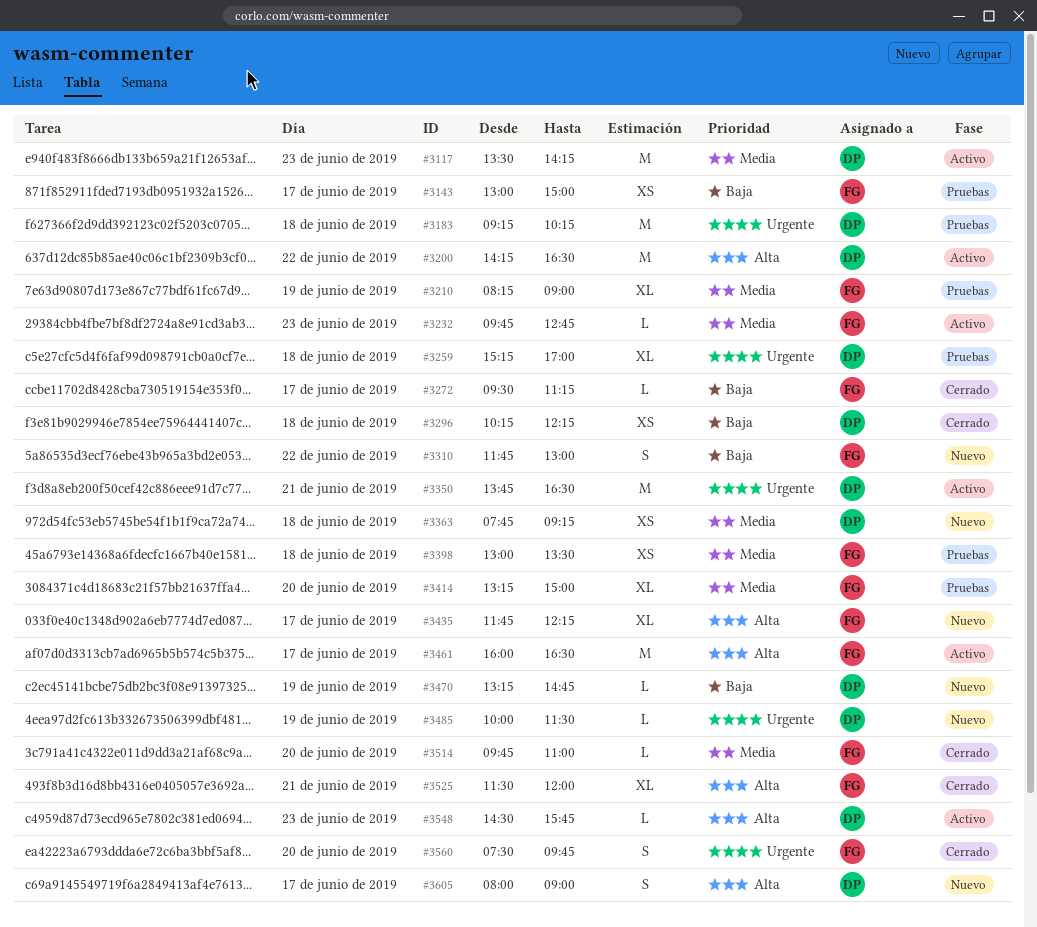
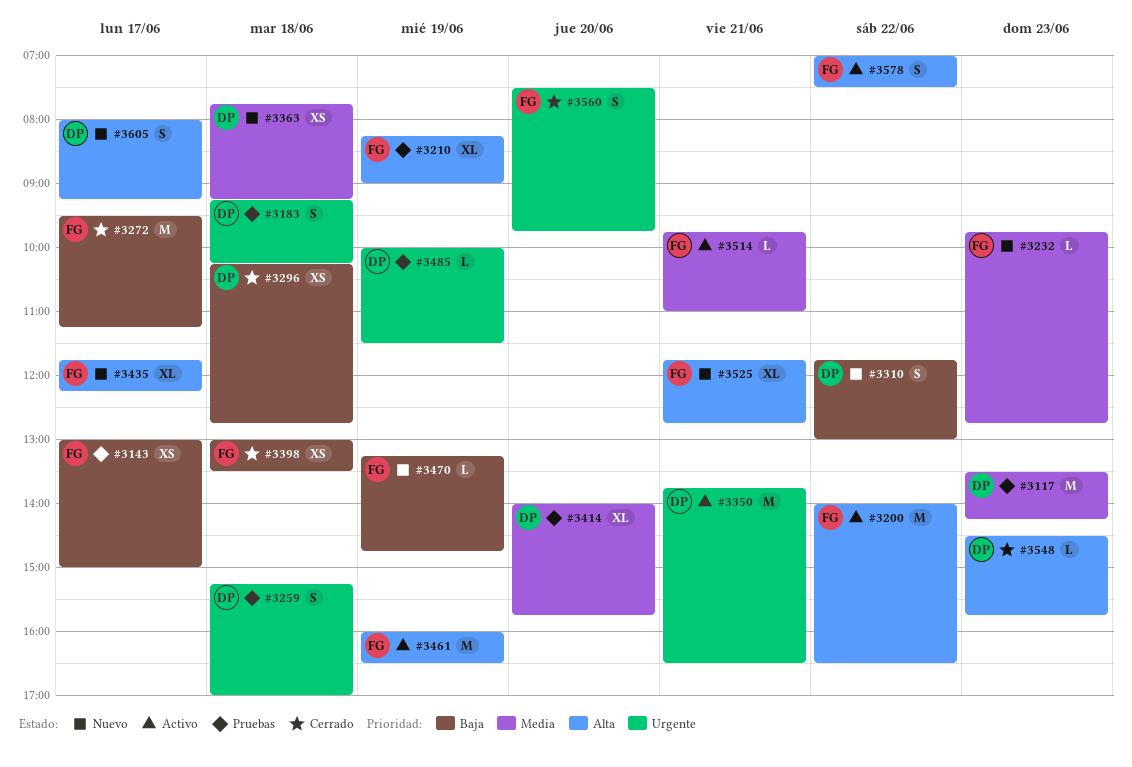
#3117, status: Activo -> Pruebas
#3183, estimate: M -> S
#3200, owner: DP -> FG
#3200, begins: 14:15 -> 14:00
#3210, priority: Media -> Alta
#3232, status: Activo -> Nuevo
#3259, estimate: XL -> S
#3272, estimate: L -> M
#3296, ends: 12:15 -> 12:45
#3310, owner: FG -> DP
#3398, status: Pruebas -> Cerrado
#3398, priority: Media -> Baja
#3414, owner: FG -> DP
#3414, begins: 13:15 -> 14:00
#3414, ends: 15:00 -> 15:45
#3461, day: Jun 17 -> Jun 19
#3470, owner: DP -> FG
#3485, status: Nuevo -> Pruebas
#3514, status: Cerrado -> Activo
#3514, day: Jun 20 -> Jun 21
#3525, status: Cerrado -> Nuevo
#3525, begins: 11:30 -> 11:45
#3525, ends: 12:00 -> 12:45
#3548, status: Activo -> Cerrado
#3578: none -> present
#3605, ends: 09:00 -> 09:15

